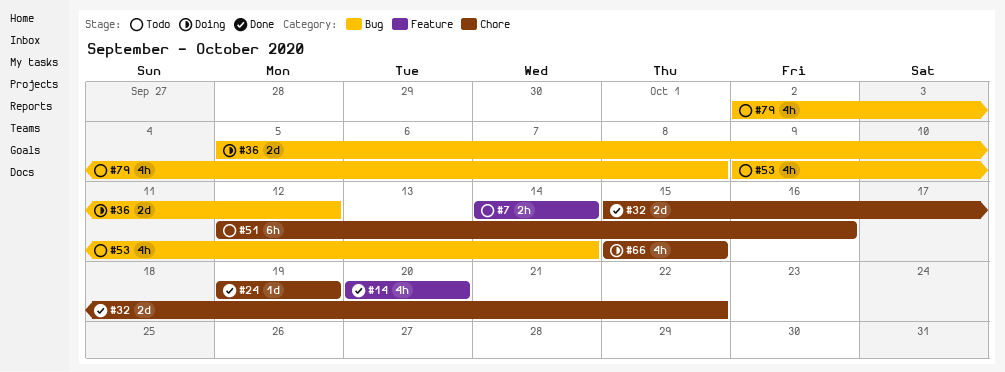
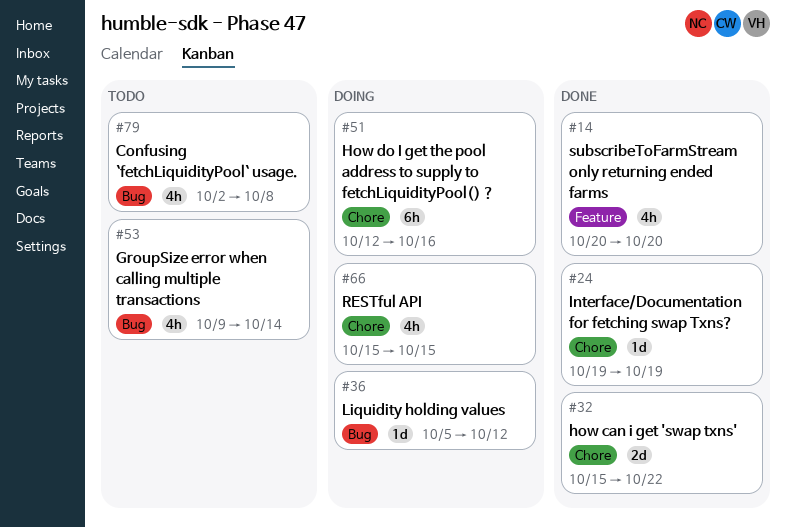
#7: present -> none
#36, estimate: 2d -> 1d
#51, status: Todo -> Doing

